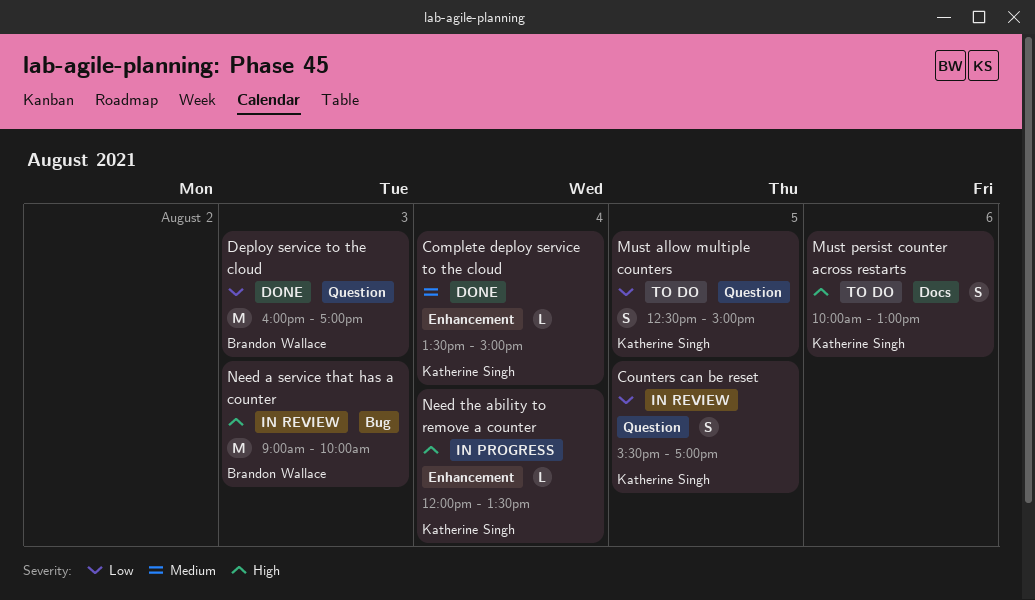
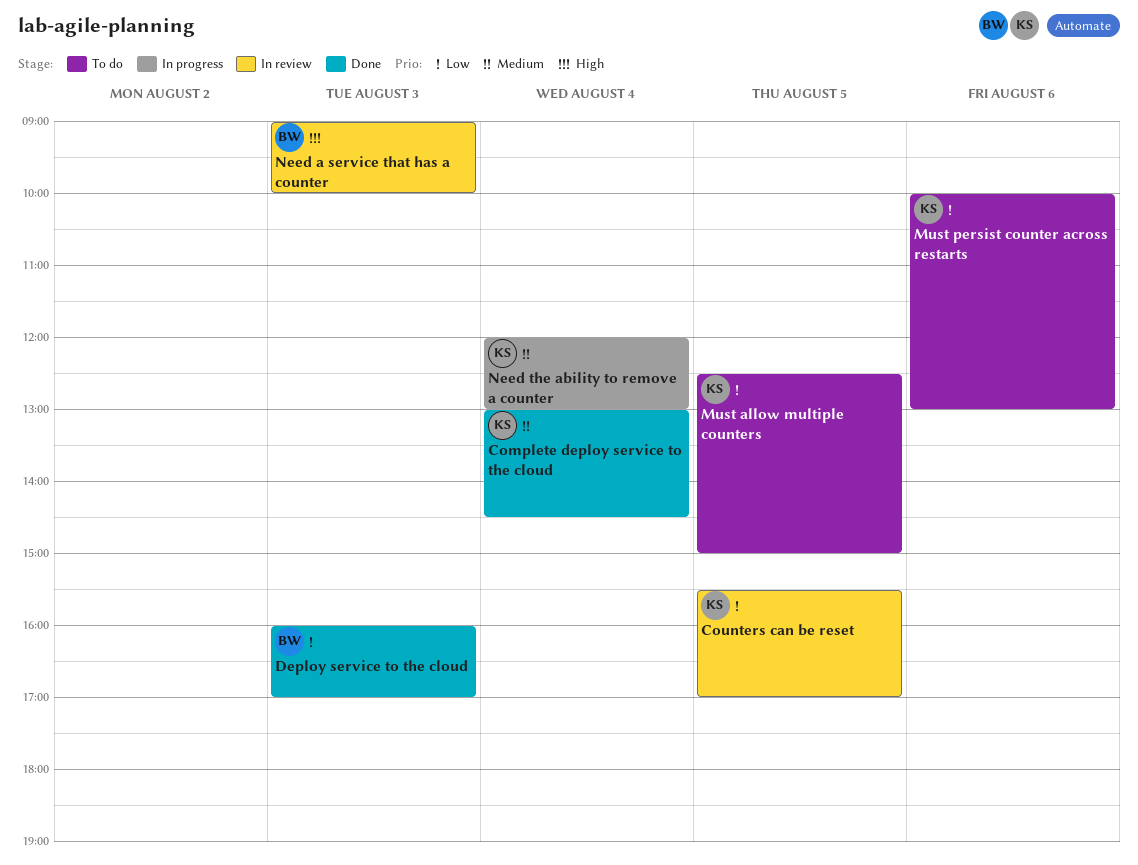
Complete deploy service to the cloud, begins: 13:30 -> 13:00
Complete deploy service to the cloud, ends: 15:00 -> 14:30
Must persist counter across restarts, priority: High -> Low
Need the ability to remove a counter, priority: High -> Medium
Need the ability to remove a counter, ends: 13:30 -> 13:00

